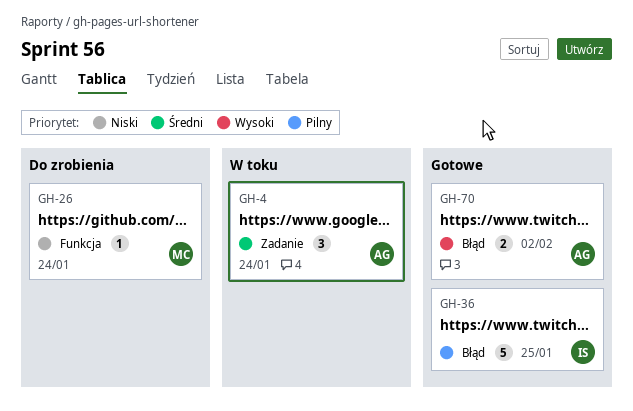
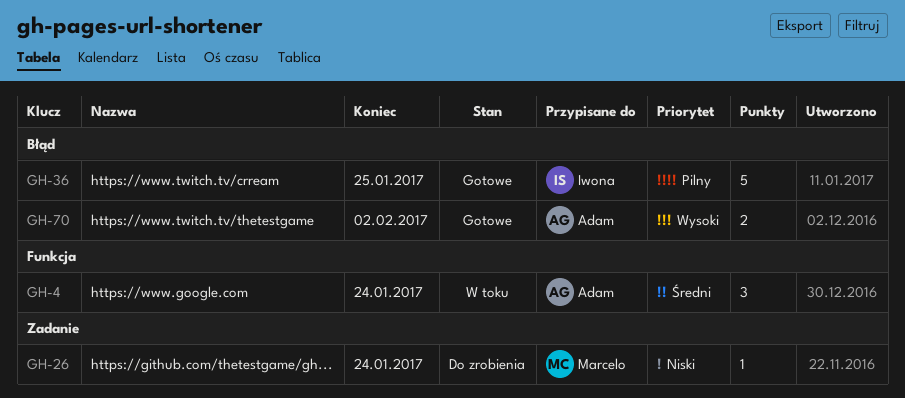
GH-4, label: Zadanie -> Funkcja
GH-26, label: Funkcja -> Zadanie

